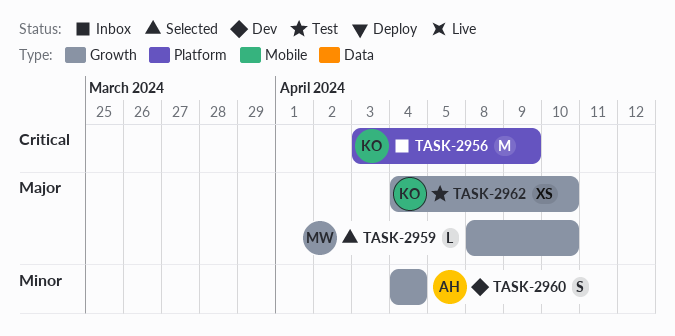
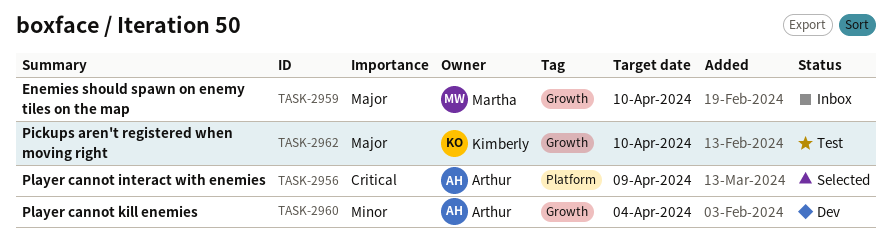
TASK-2956, status: Inbox -> Selected
TASK-2956, owner: Kimberly -> Arthur
TASK-2959, status: Selected -> Inbox

